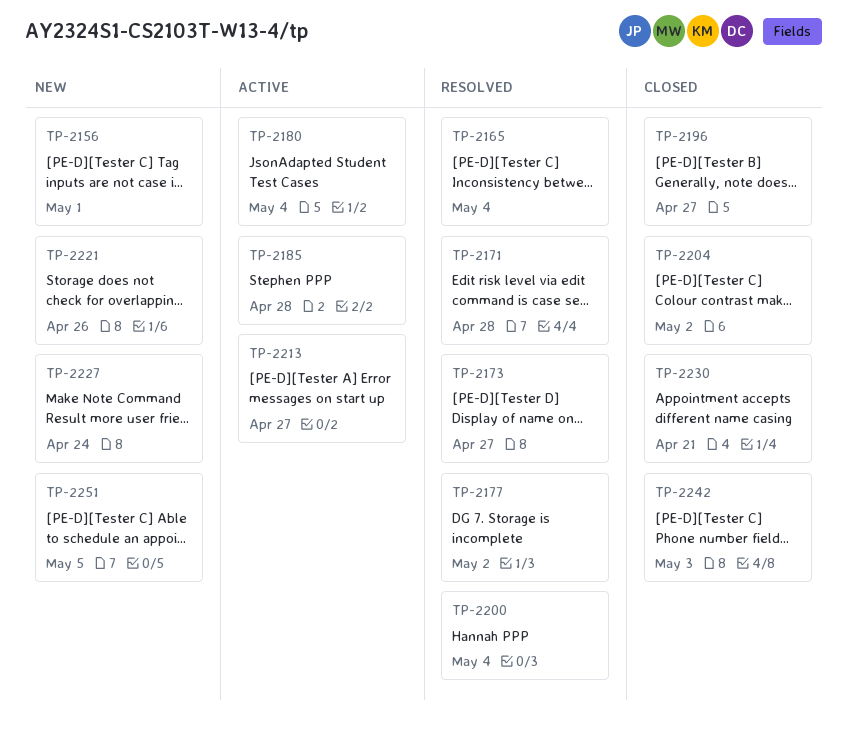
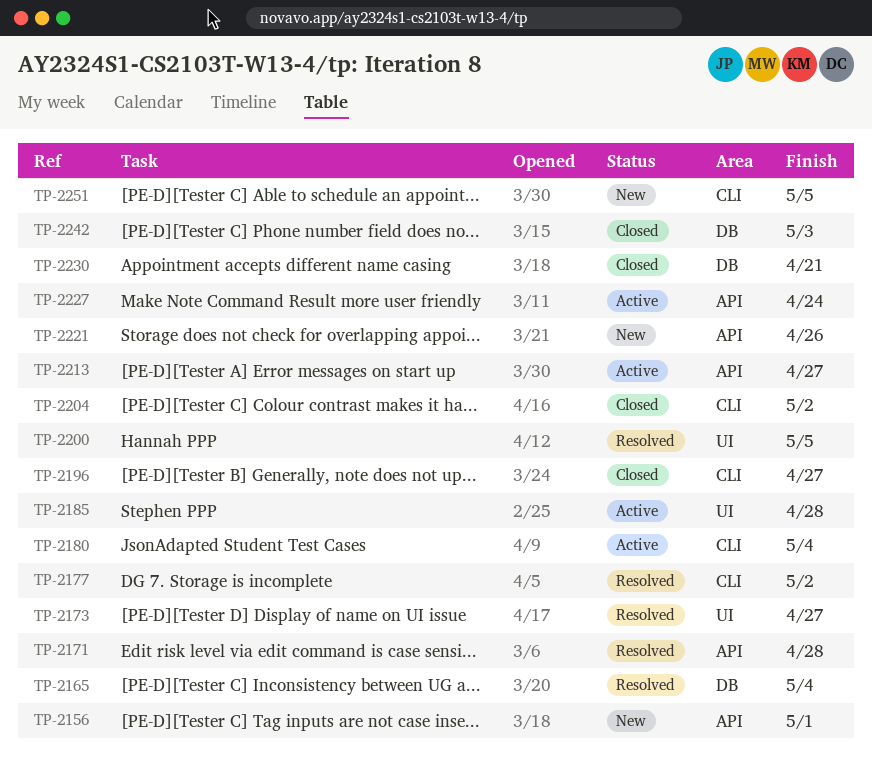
TP-2200, due: May 4 -> May 5
TP-2227, status: New -> Active

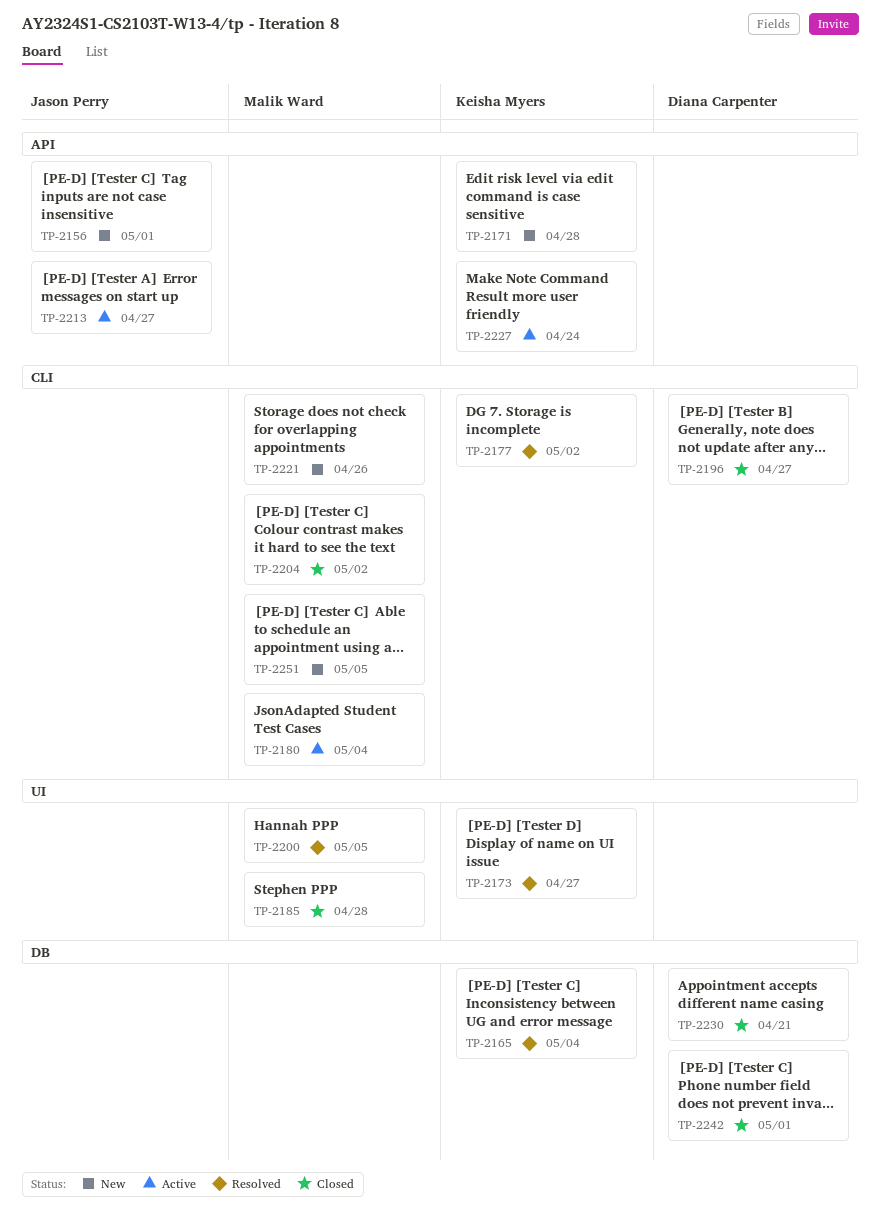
TP-2171, status: Resolved -> New
TP-2185, status: Active -> Closed
TP-2221, label: API -> CLI
TP-2242, due: May 3 -> May 1

